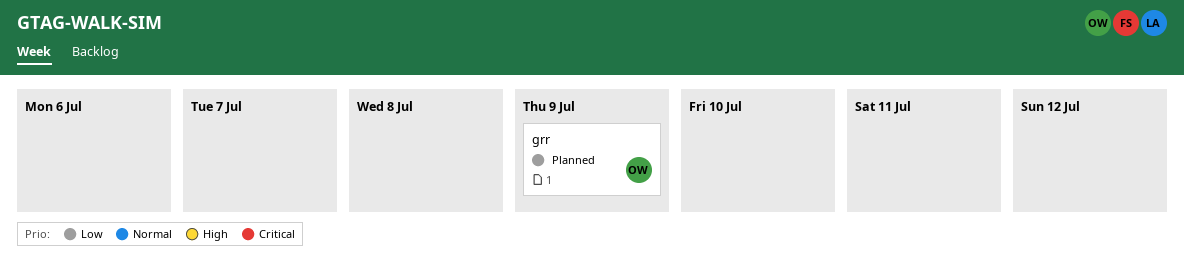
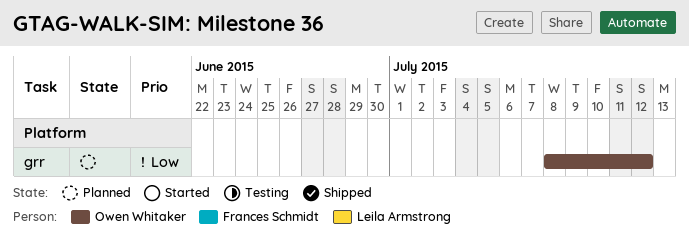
grr, due: Jul 9 -> Jul 12

